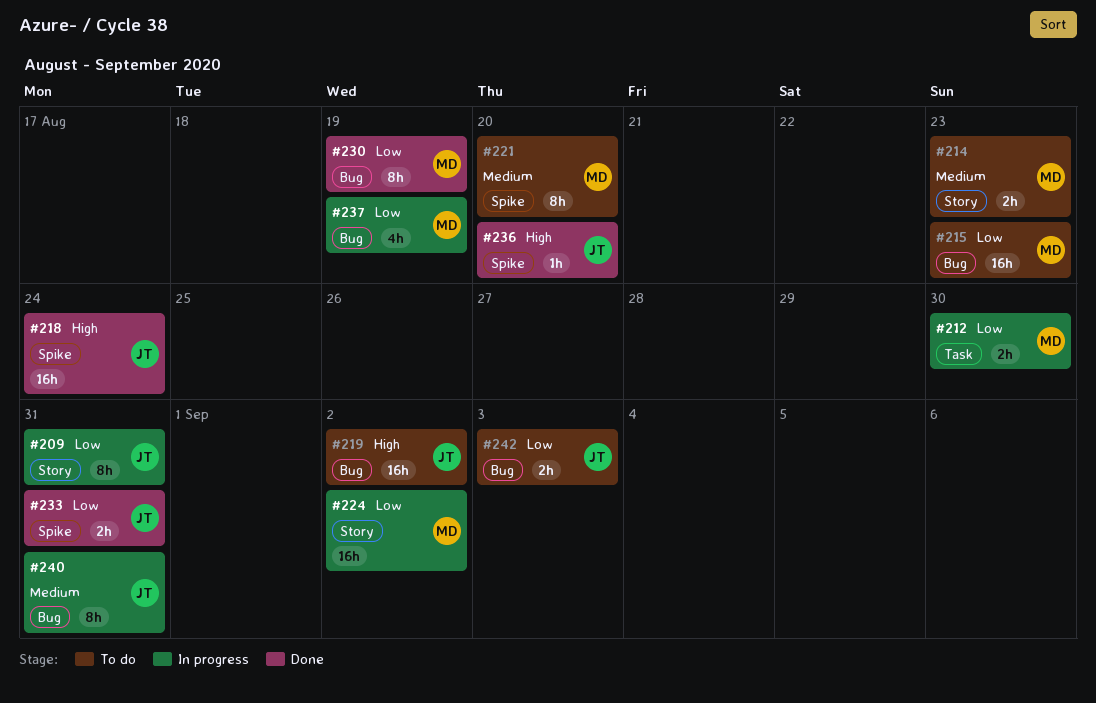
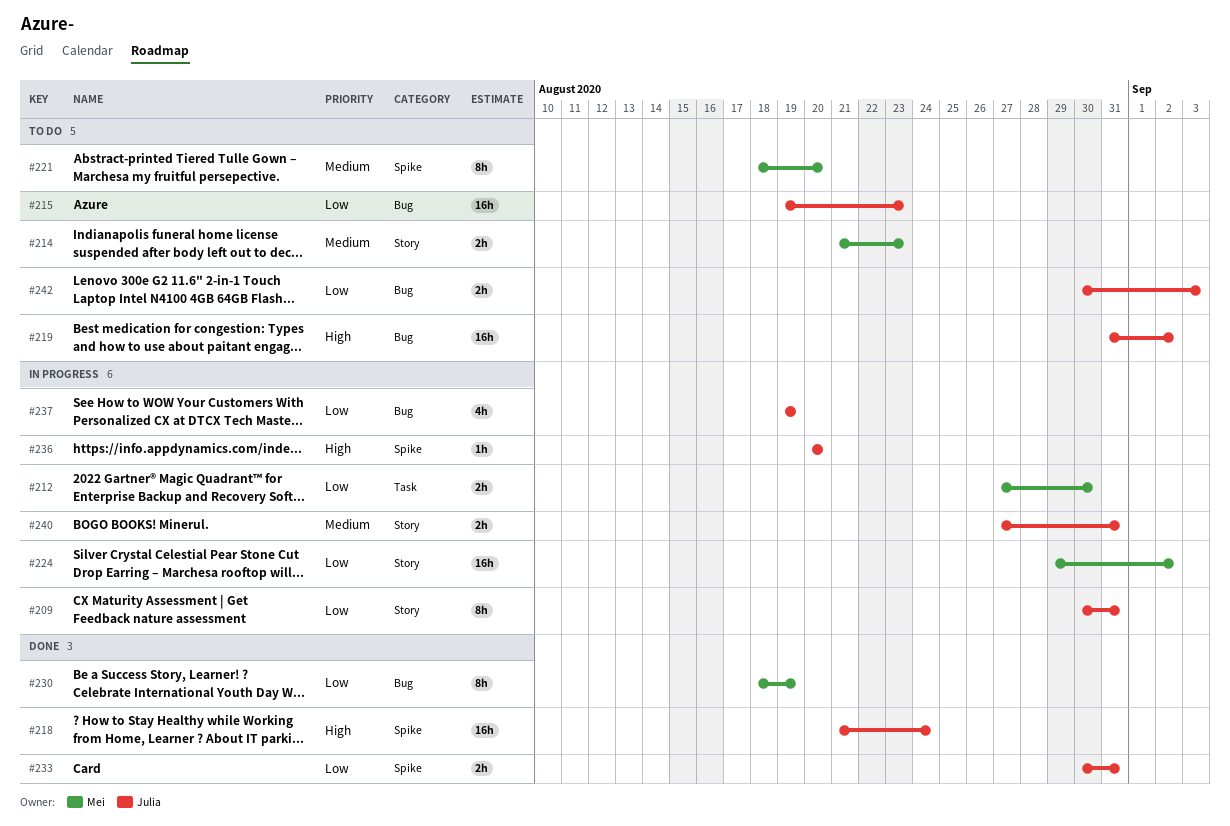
#215, owner: Mei -> Julia
#236, status: Done -> In progress
#237, owner: Mei -> Julia
#240, label: Bug -> Story
#240, estimate: 8h -> 2h

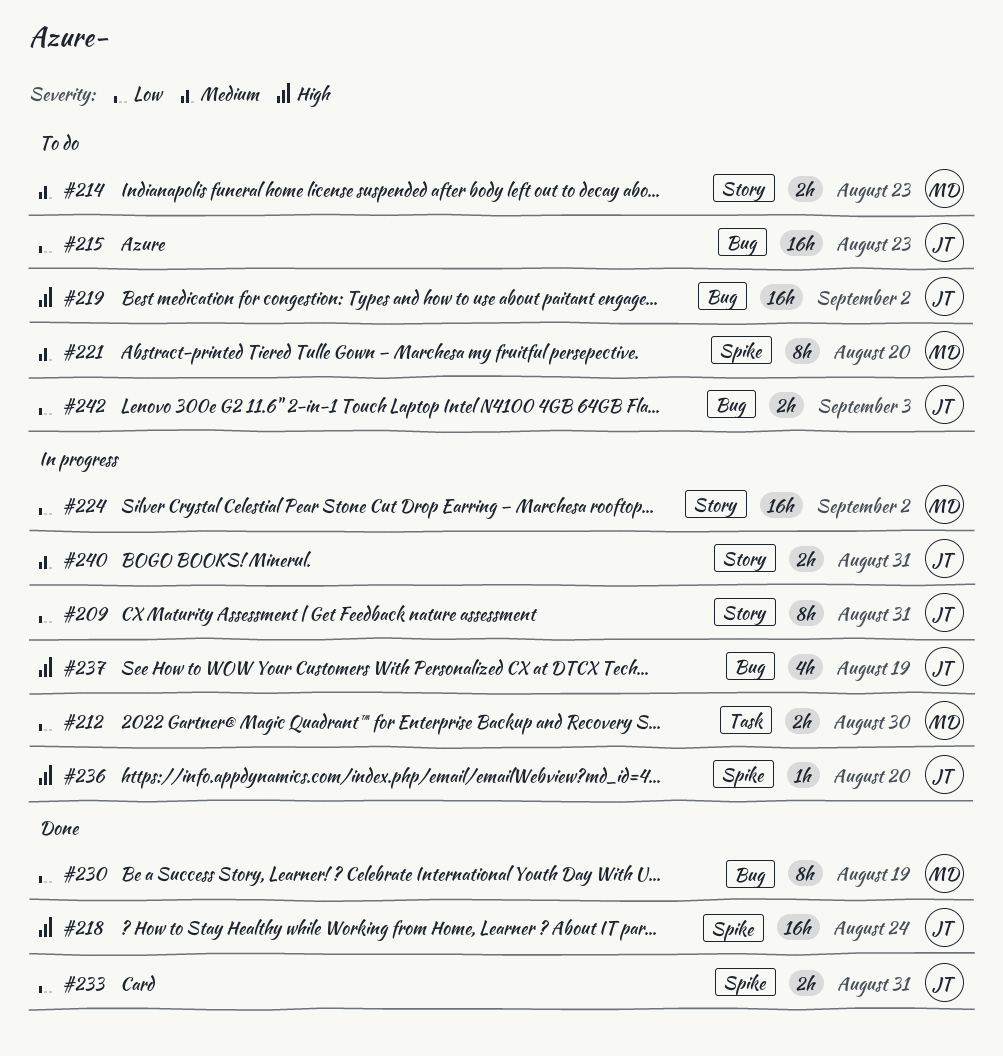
#237, priority: Low -> High

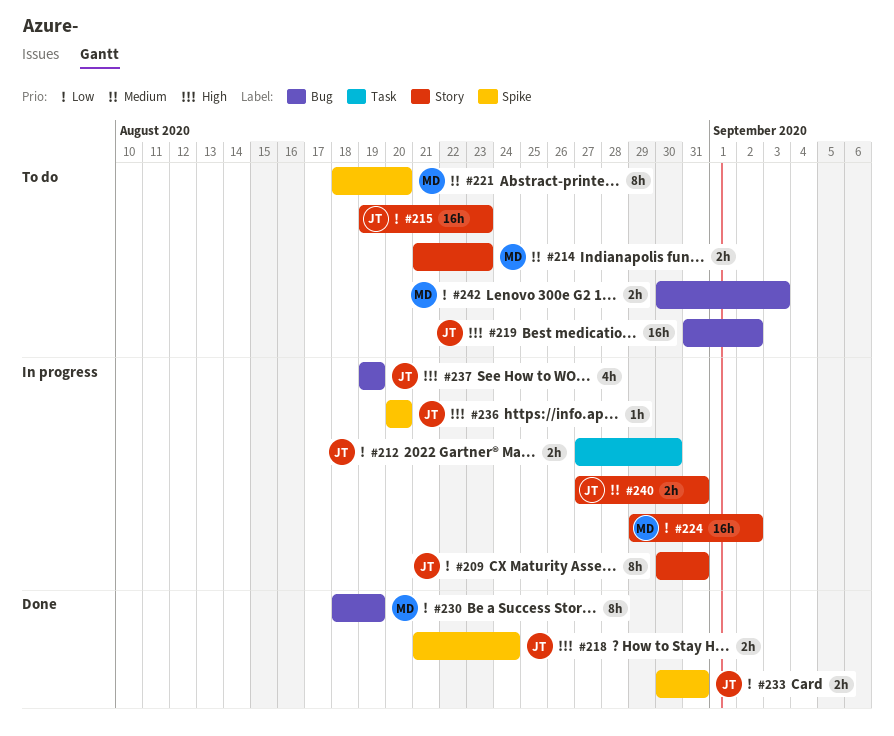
#212, owner: MD -> JT
#215, label: Bug -> Story
#218, estimate: 16h -> 2h
#242, owner: JT -> MD

